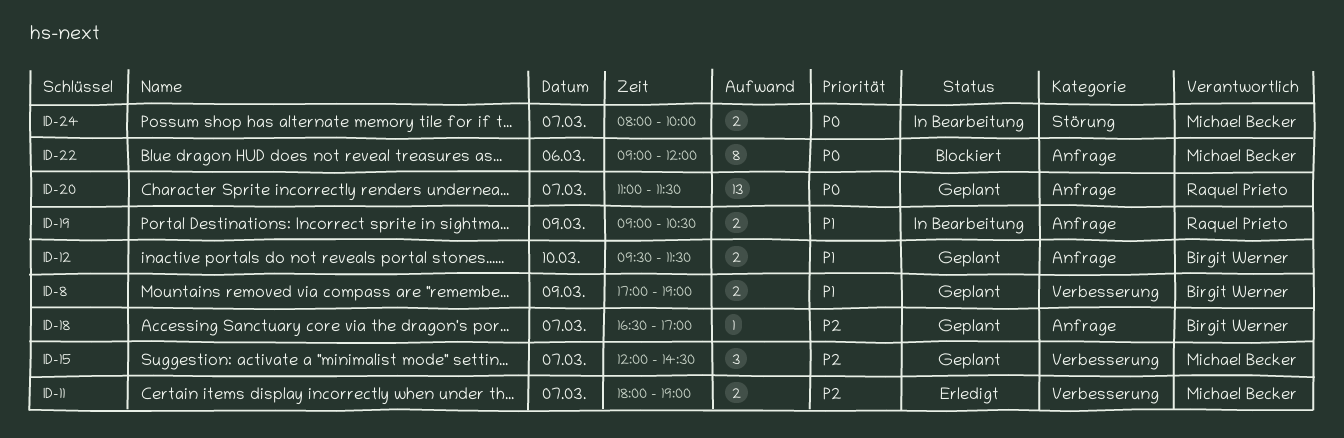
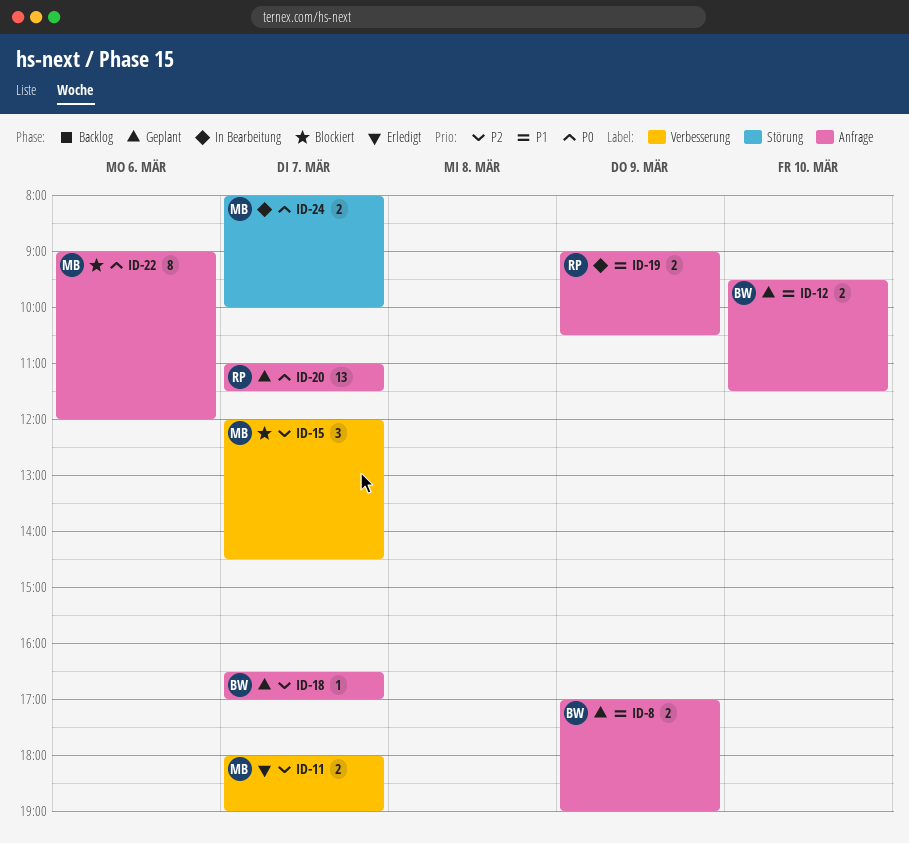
ID-8, label: Verbesserung -> Anfrage
ID-15, status: Geplant -> Blockiert

